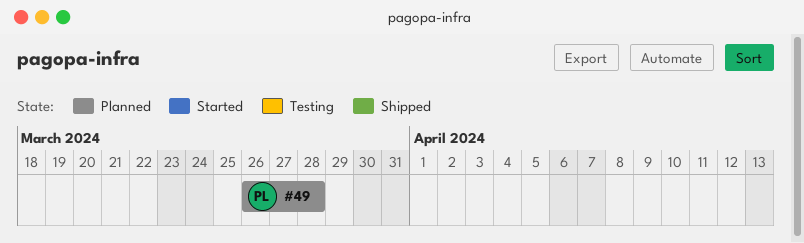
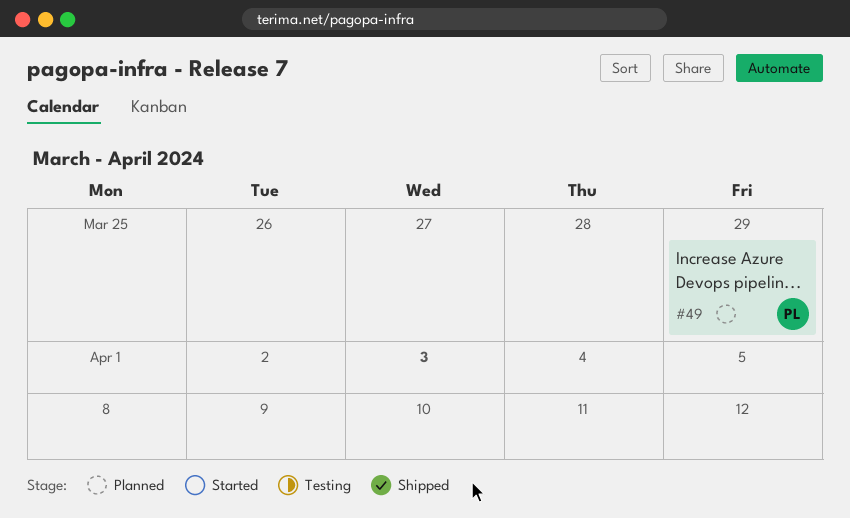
#49, due: Mar 28 -> Mar 29

